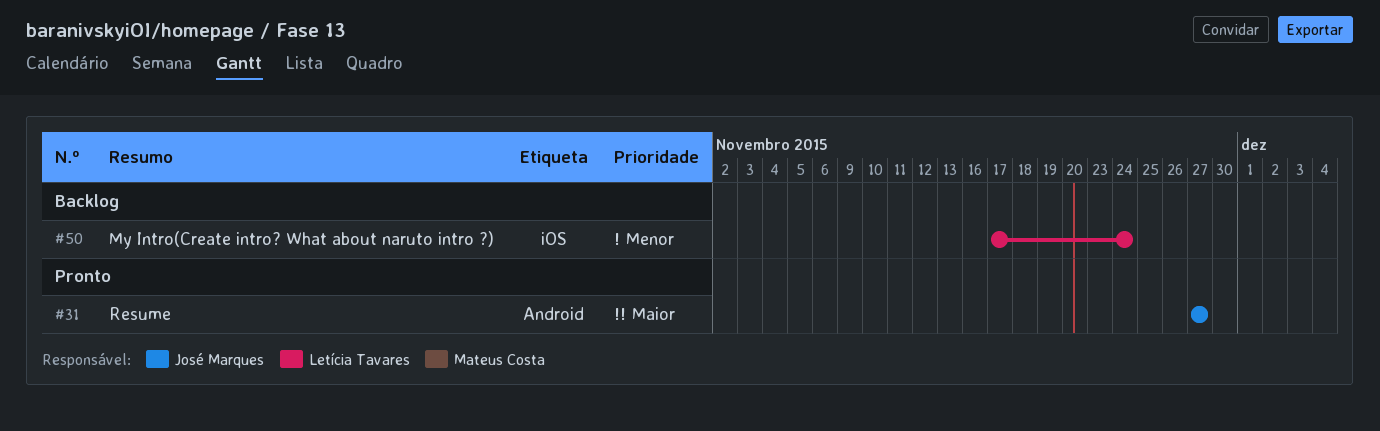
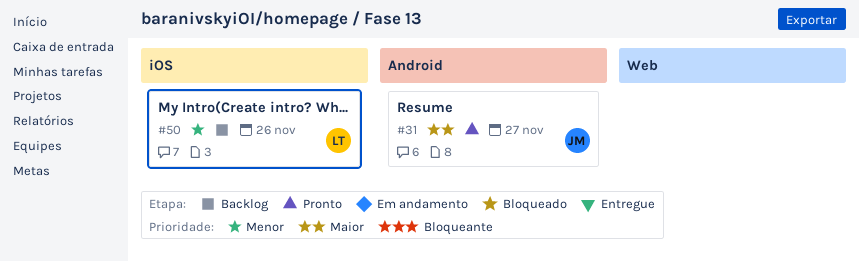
#50, due: Nov 24 -> Nov 26

